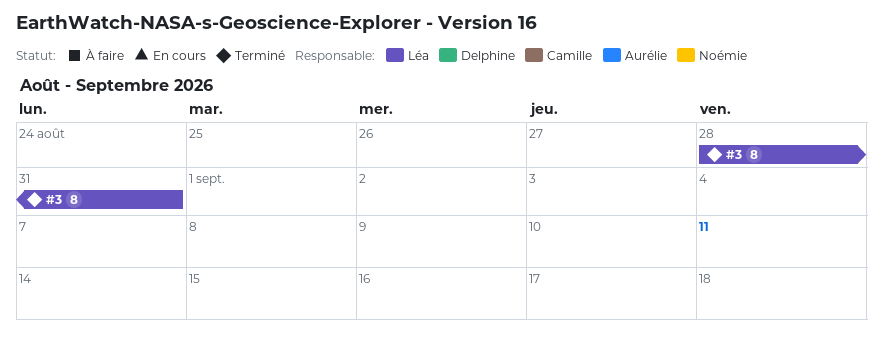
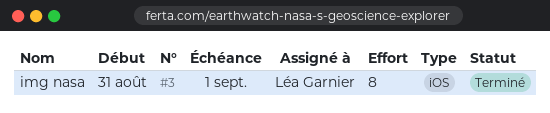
#3, start: Aug 28 -> Aug 31
#3, due: Aug 31 -> Sep 1

